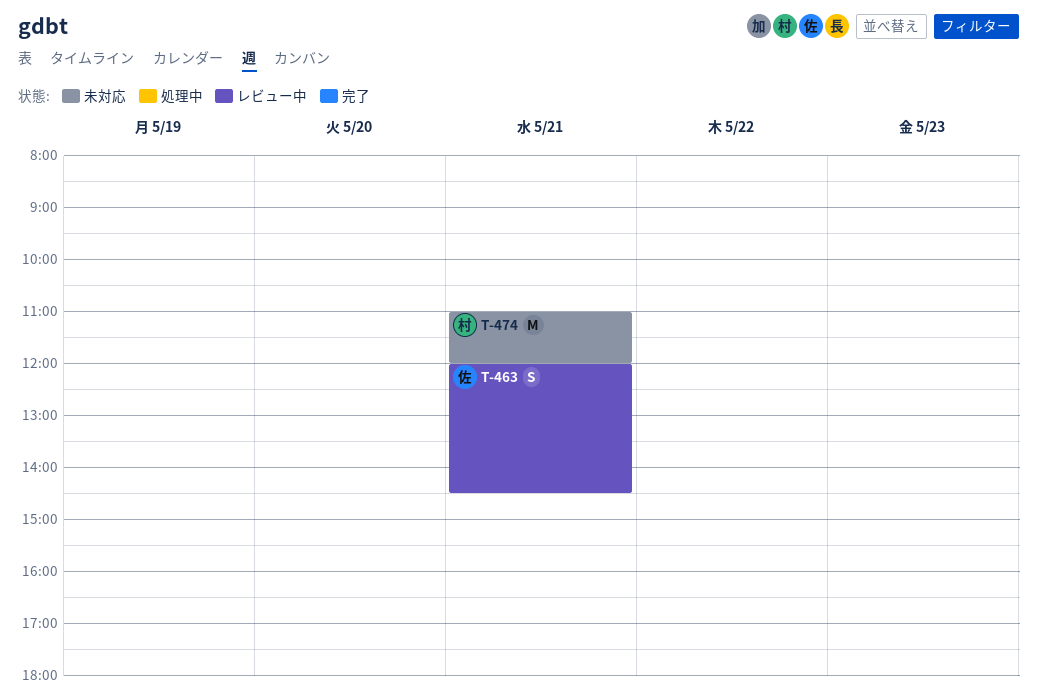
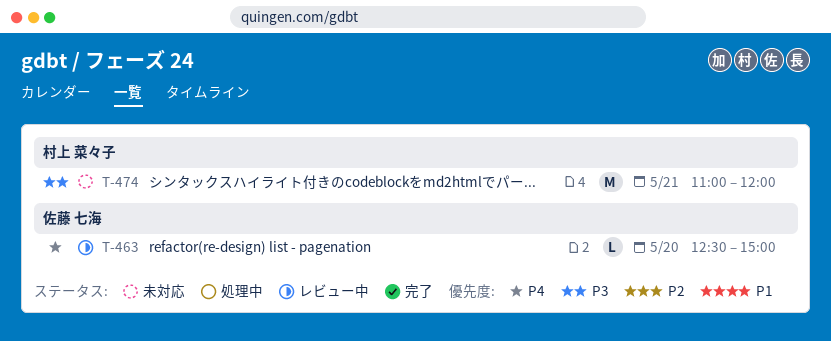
T-463, estimate: S -> L
T-463, day: May 21 -> May 20
T-463, begins: 12:00 -> 12:30
T-463, ends: 14:30 -> 15:00

